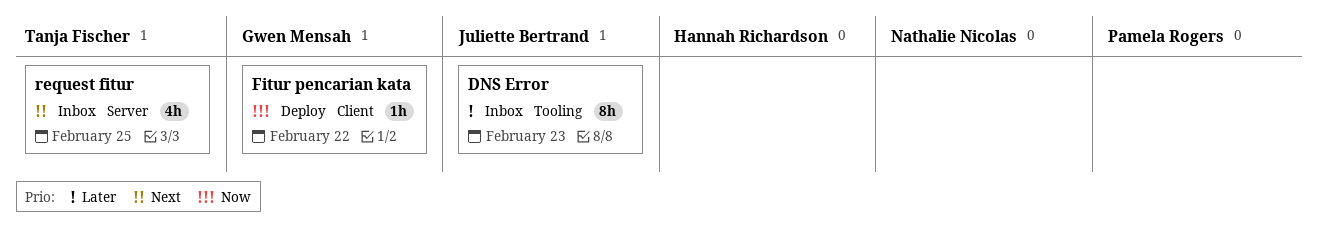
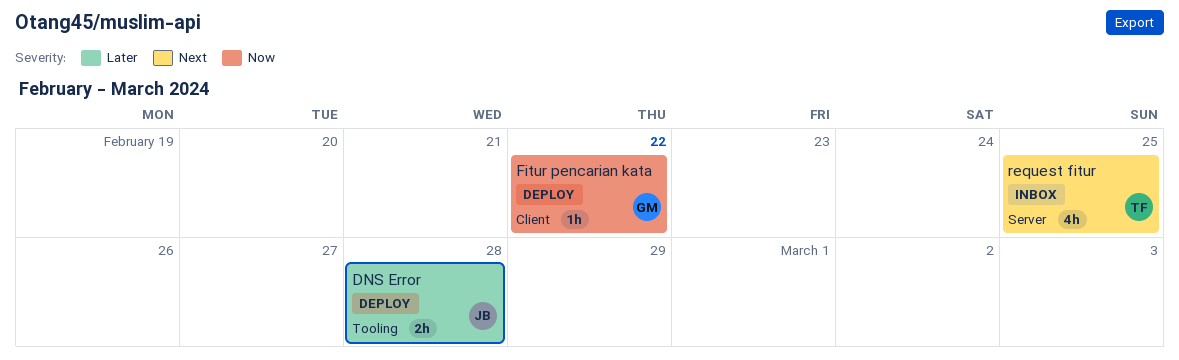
DNS Error, status: Inbox -> Deploy
DNS Error, estimate: 8h -> 2h
DNS Error, due: Feb 23 -> Feb 28

